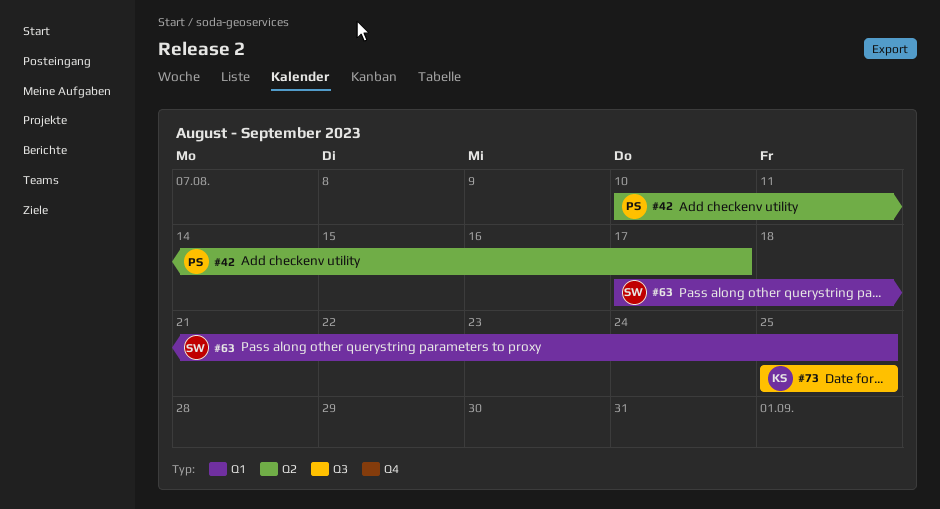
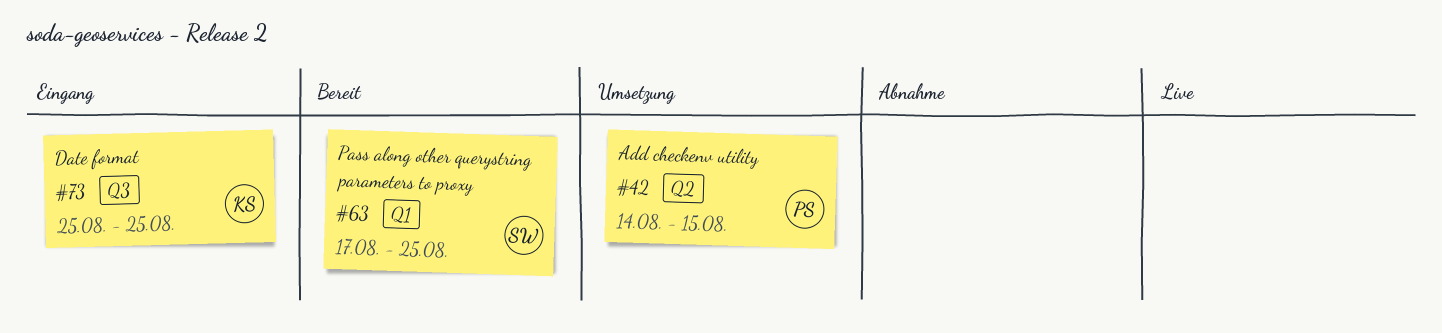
#42, start: Aug 10 -> Aug 14
#42, due: Aug 17 -> Aug 15

